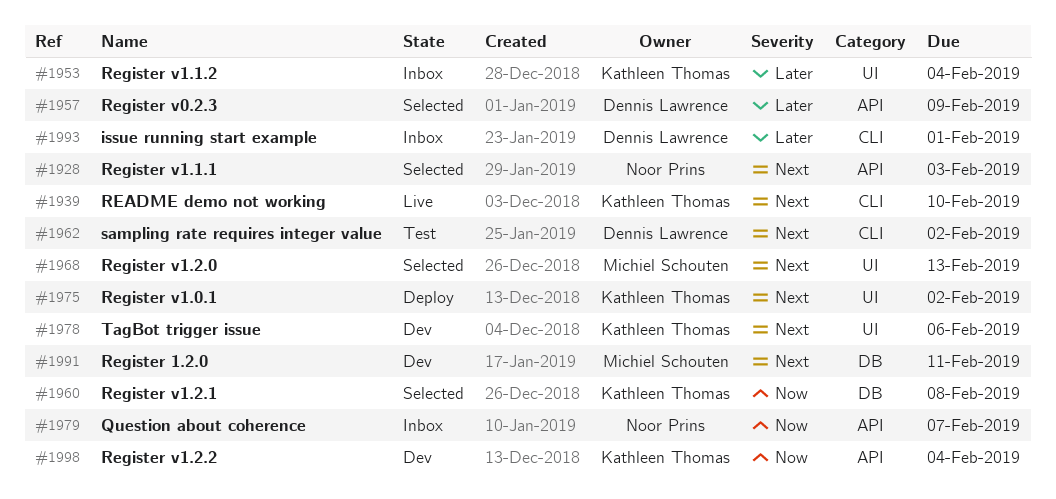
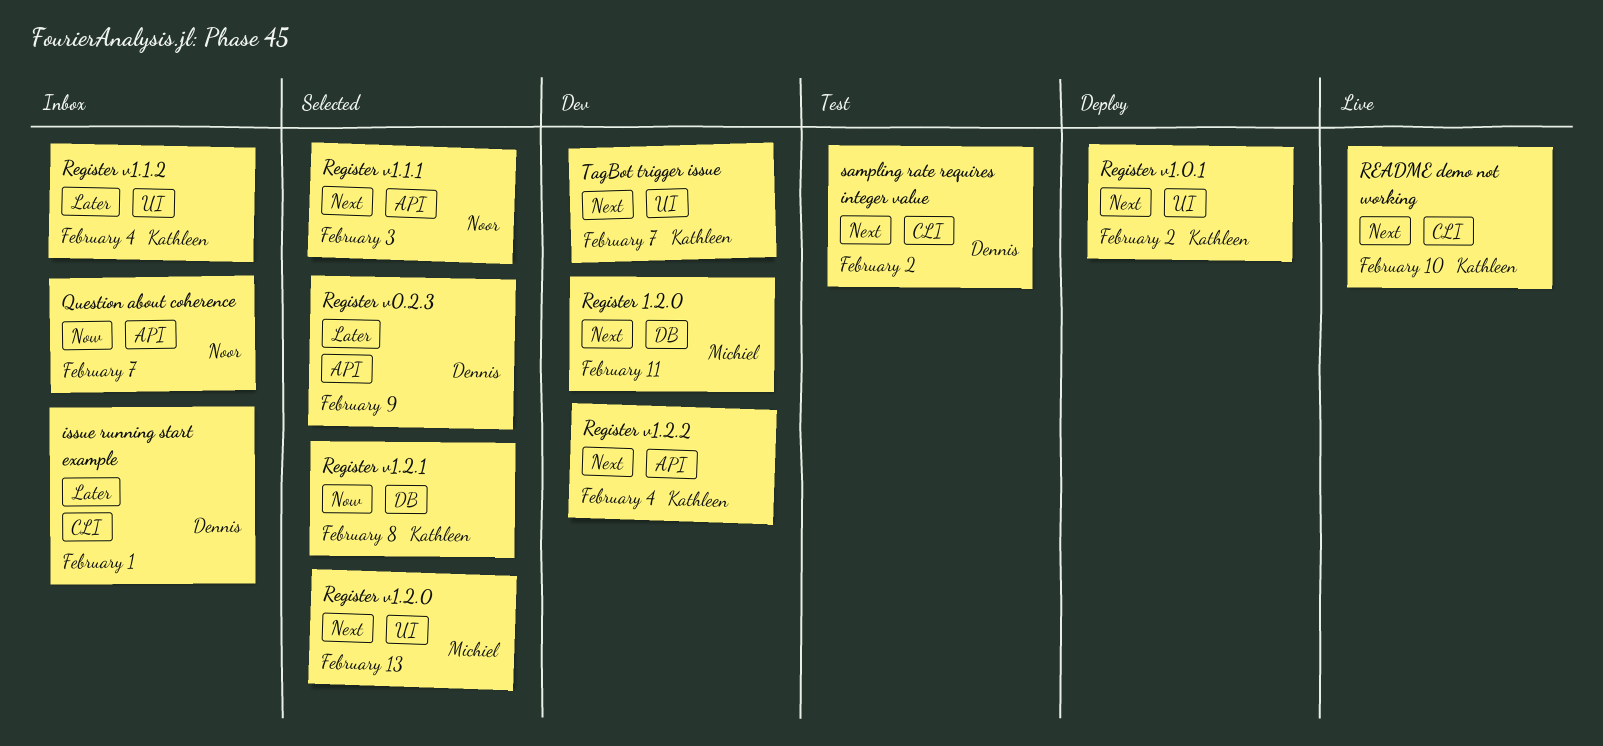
Register v1.2.2, priority: Now -> Next
TagBot trigger issue, due: Feb 6 -> Feb 7

